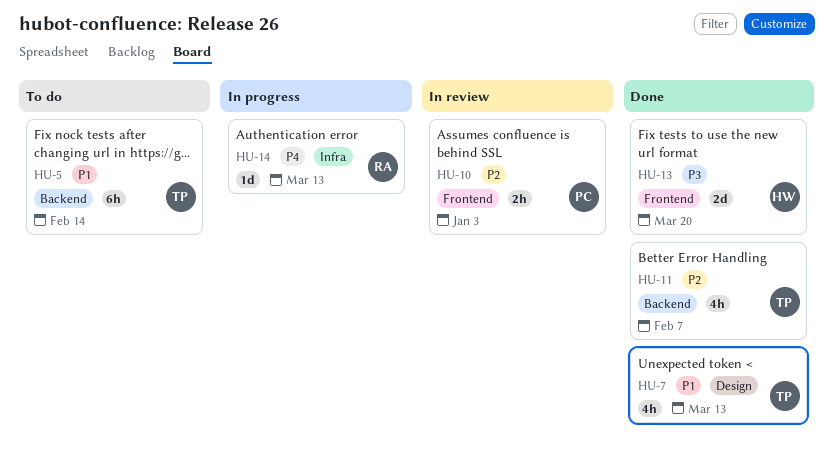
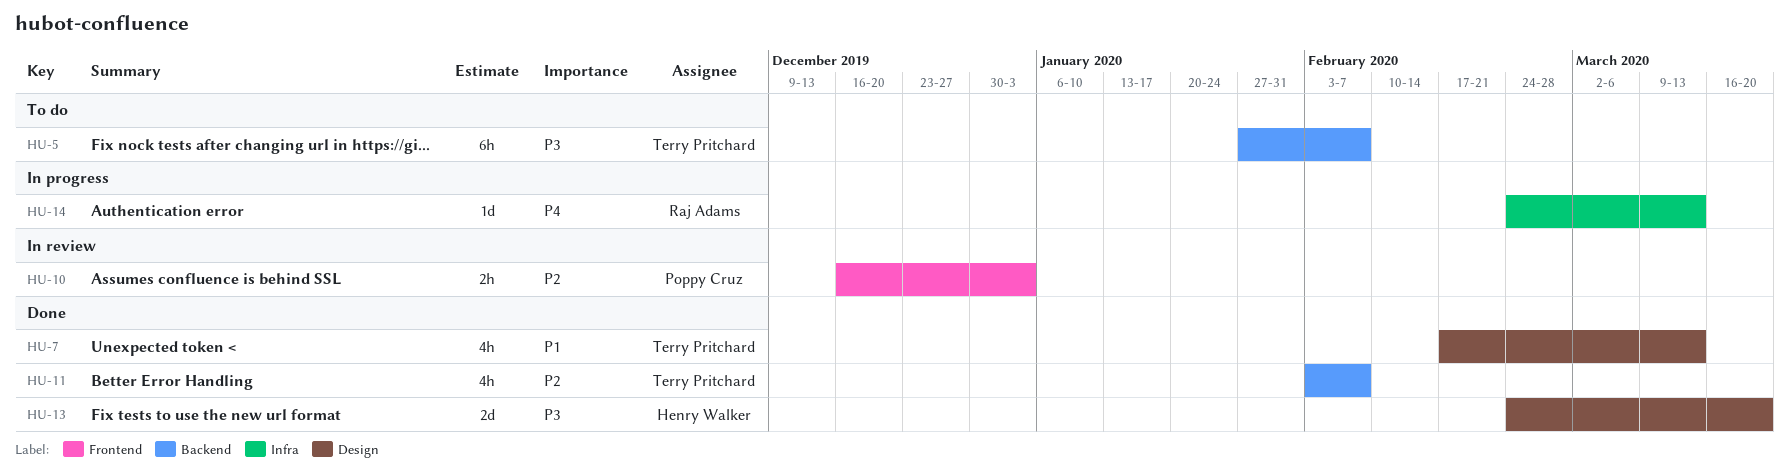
HU-5, priority: P1 -> P3
HU-5, due: Feb 14 -> Feb 7
HU-13, label: Frontend -> Design

